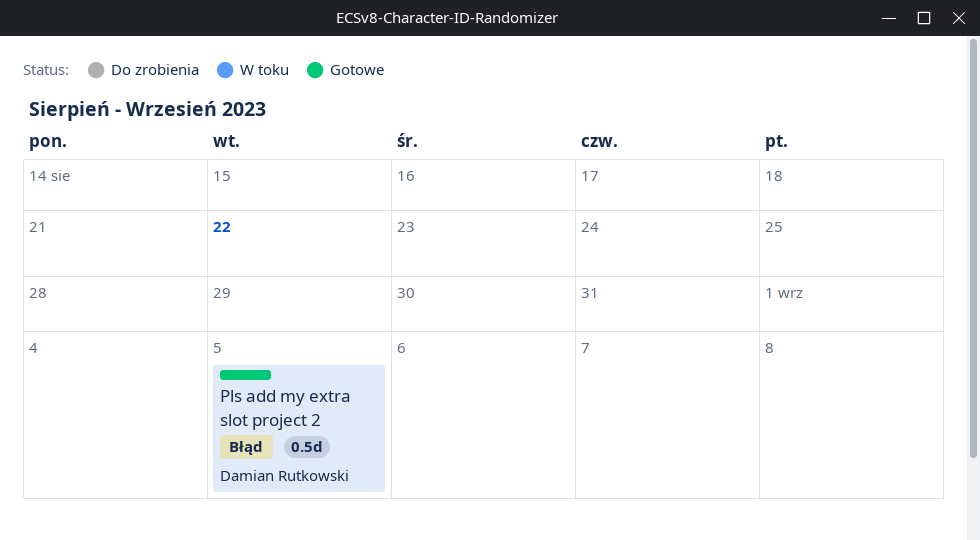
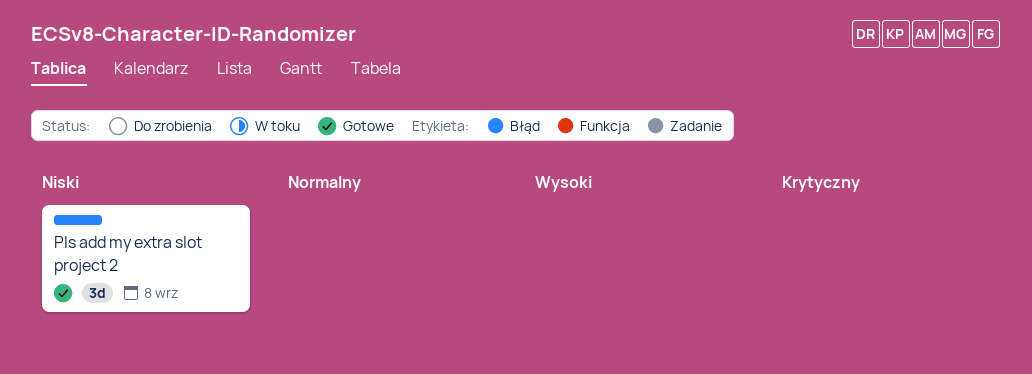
Pls add my extra slot project 2, estimate: 0.5d -> 3d
Pls add my extra slot project 2, due: Sep 5 -> Sep 8

